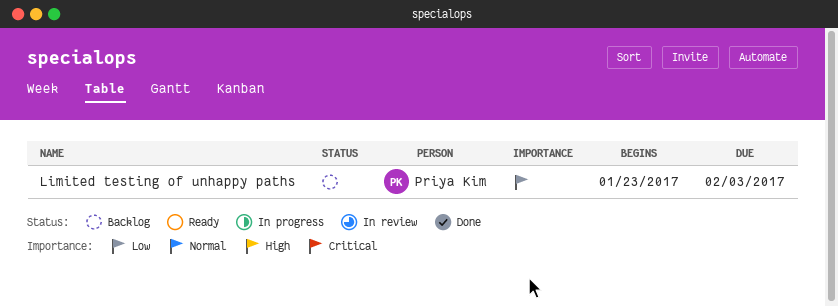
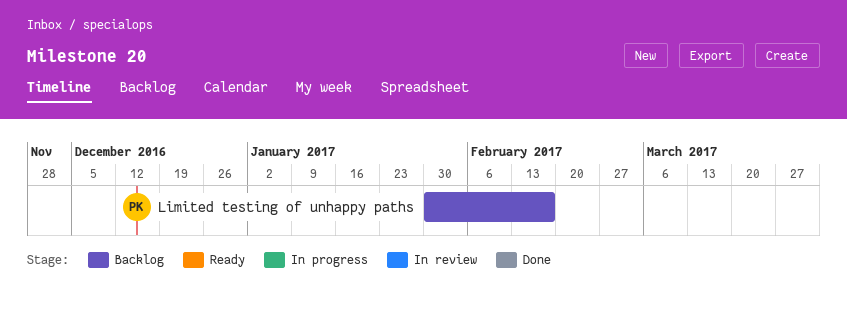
Limited testing of unhappy paths, start: Jan 23 -> Jan 30
Limited testing of unhappy paths, due: Feb 3 -> Feb 17

